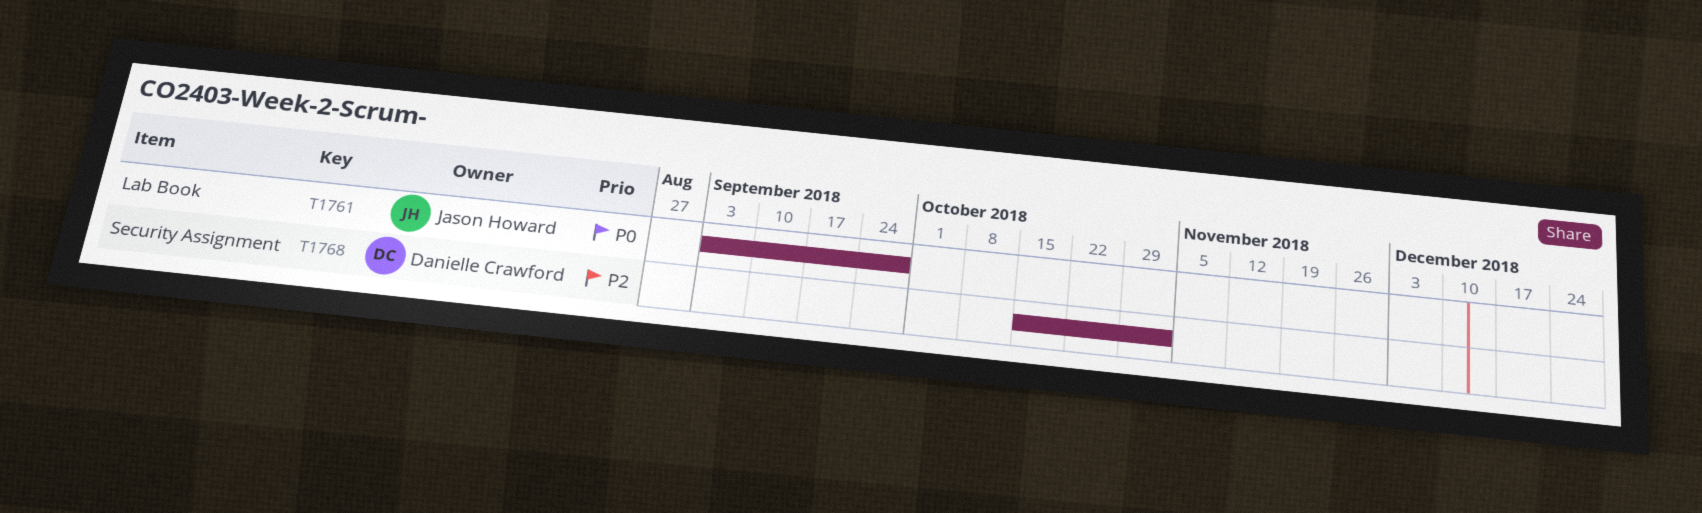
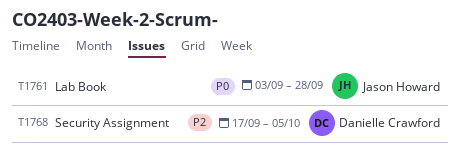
T1768, start: Oct 15 -> Sep 17
T1768, due: Nov 2 -> Oct 5

